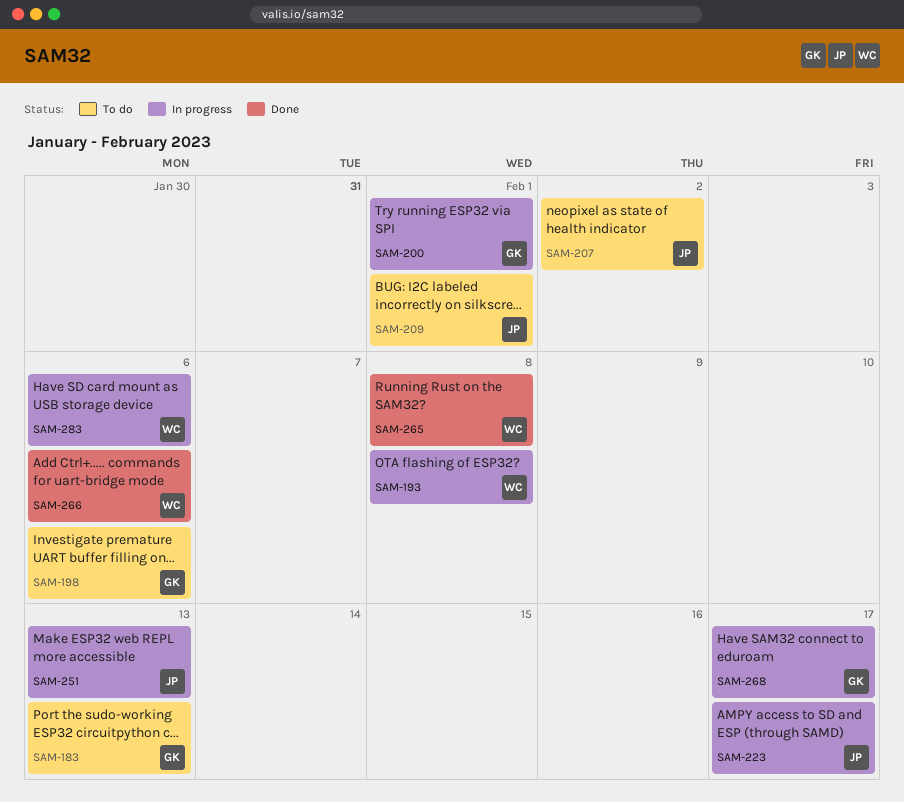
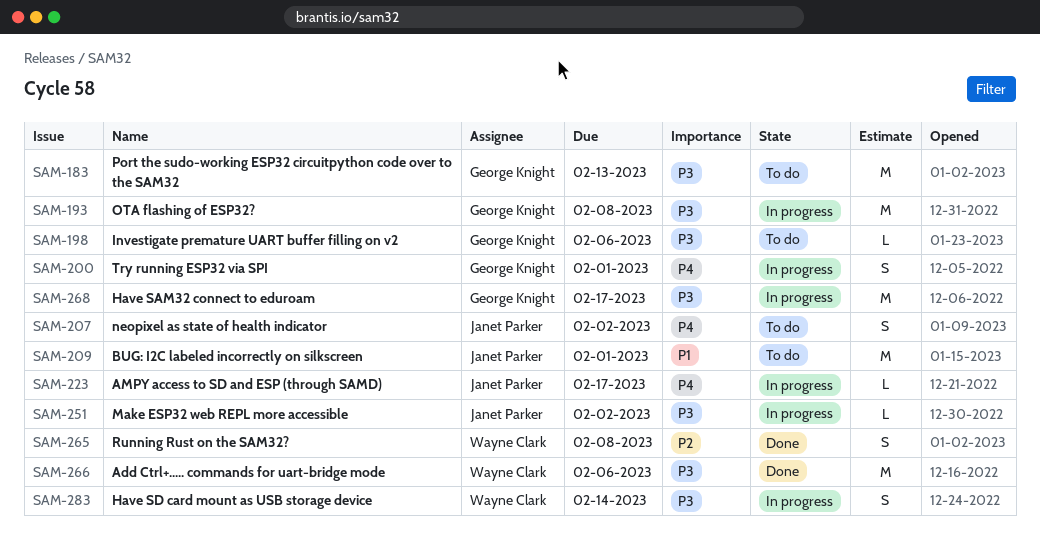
SAM-193, owner: Wayne Clark -> George Knight
SAM-251, due: Feb 13 -> Feb 2
SAM-283, due: Feb 6 -> Feb 14

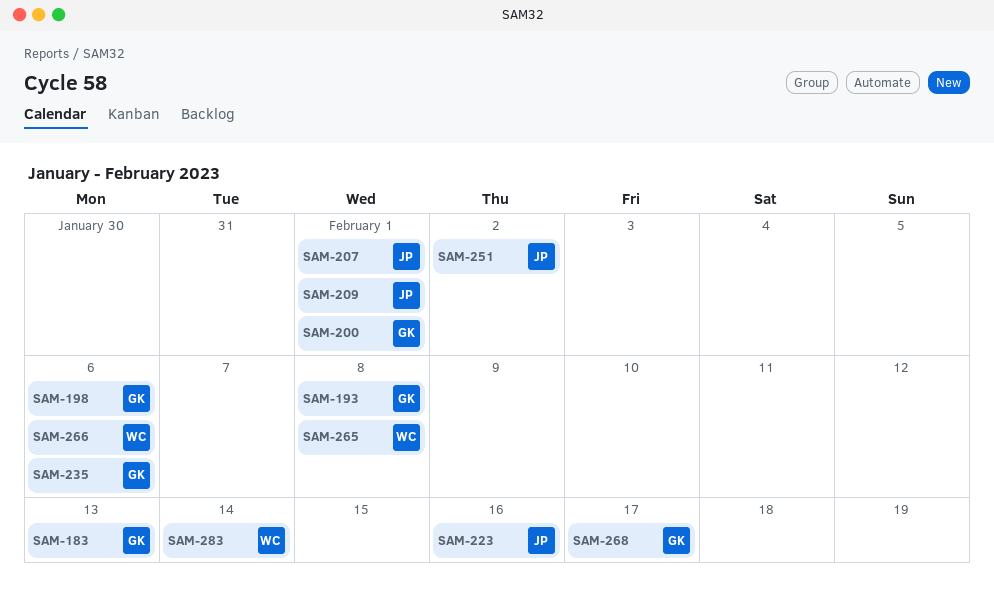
SAM-207, due: Feb 2 -> Feb 1
SAM-223, due: Feb 17 -> Feb 16
SAM-235: none -> present

